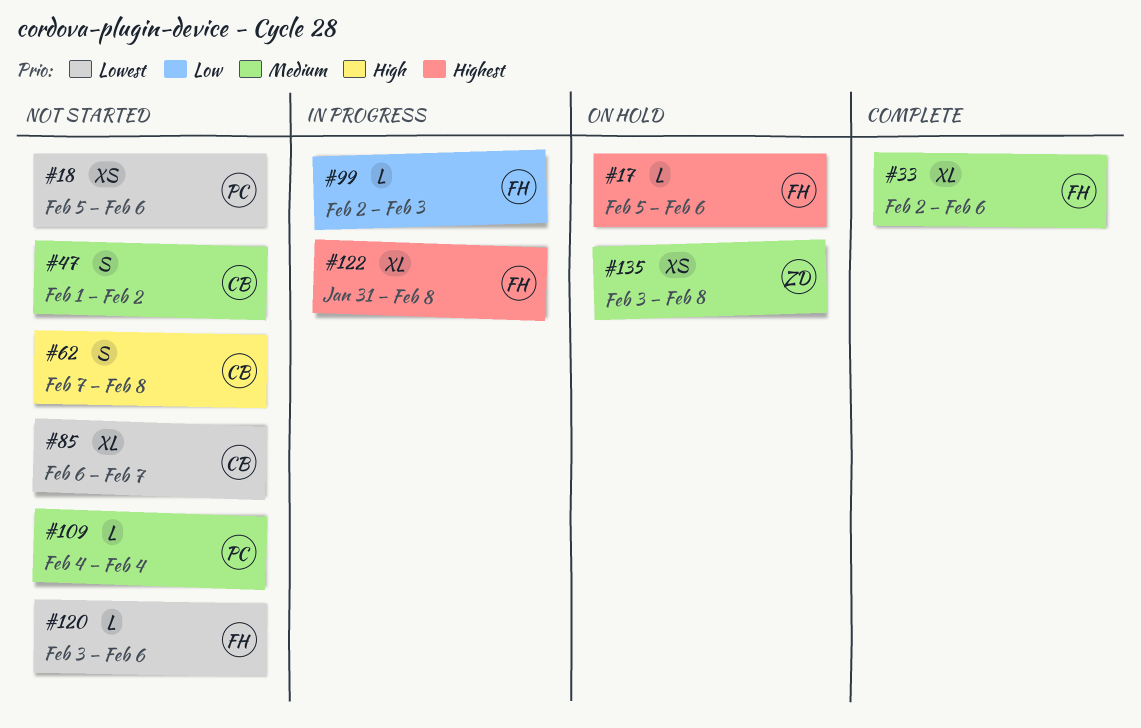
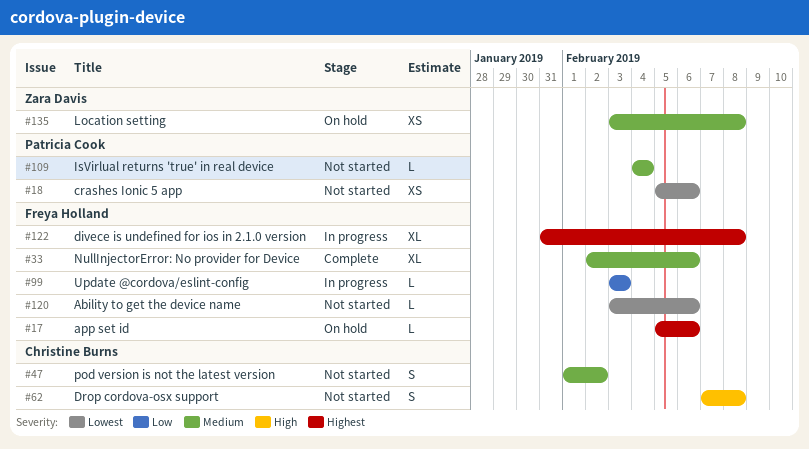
#85: present -> none
#99, start: Feb 2 -> Feb 3

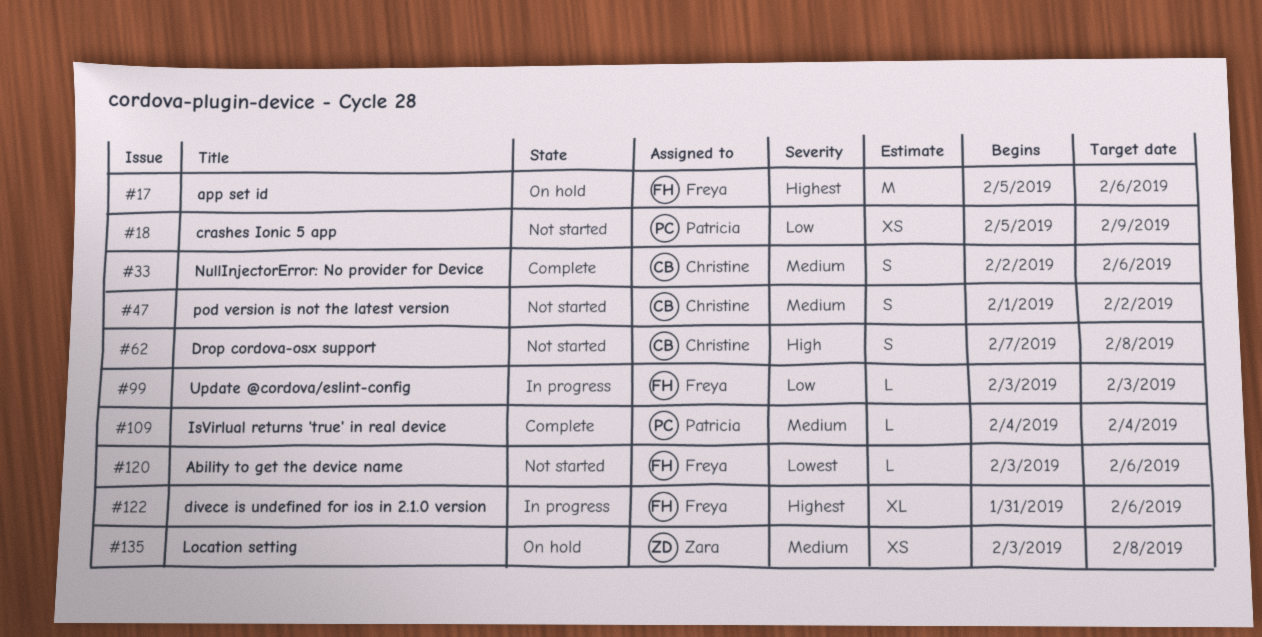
#17, estimate: L -> M
#18, priority: Lowest -> Low
#18, due: Feb 6 -> Feb 9
#33, owner: Freya Holland -> Christine Burns
#33, estimate: XL -> S
#109, status: Not started -> Complete
#122, due: Feb 8 -> Feb 6

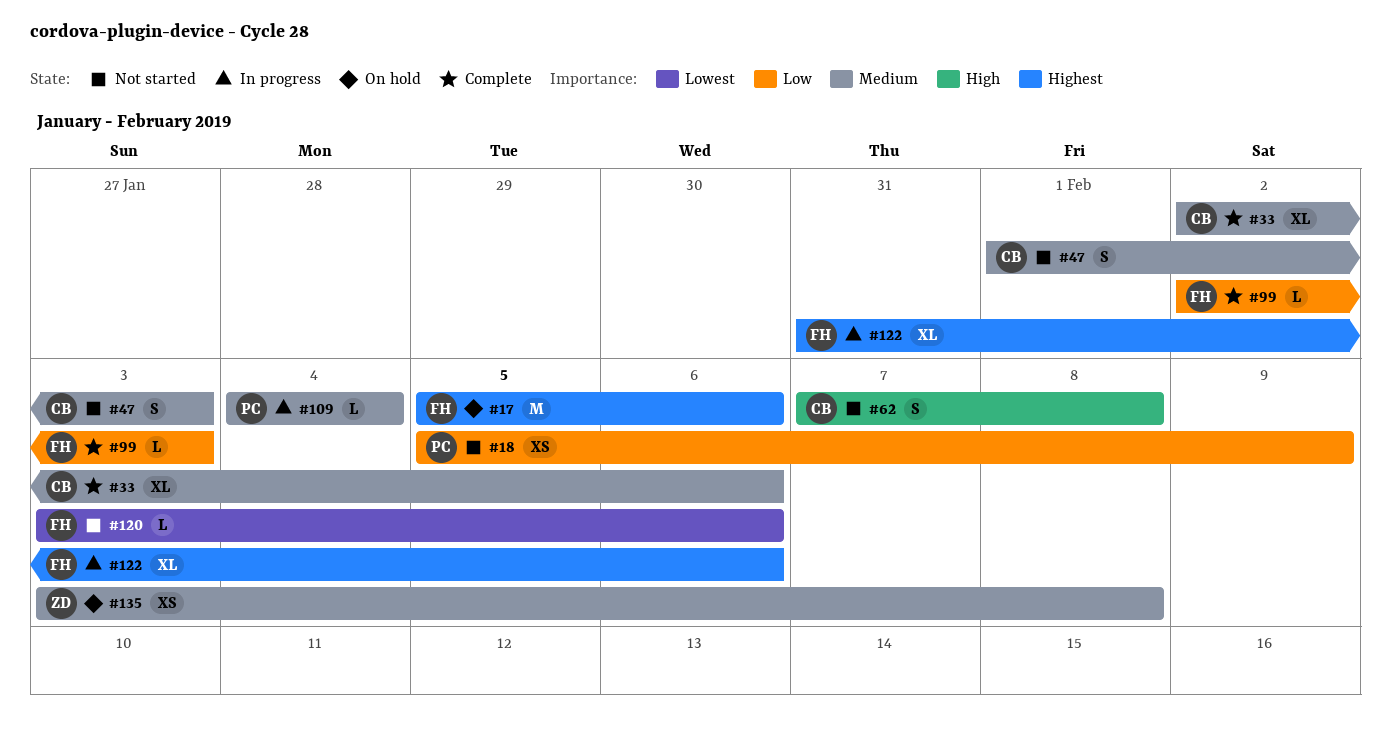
#33, estimate: S -> XL
#47, due: Feb 2 -> Feb 3
#99, status: In progress -> Complete
#99, start: Feb 3 -> Feb 2
#109, status: Complete -> In progress

